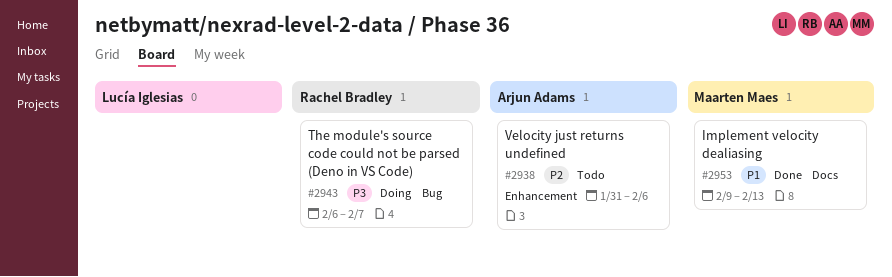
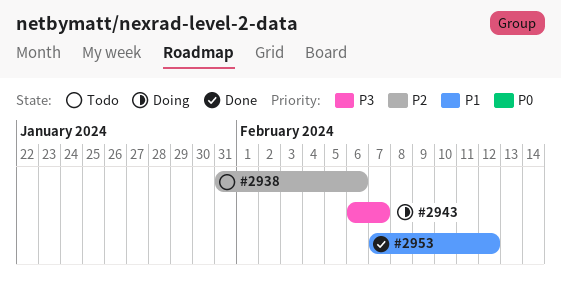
#2953, start: Feb 9 -> Feb 7
#2953, due: Feb 13 -> Feb 12

